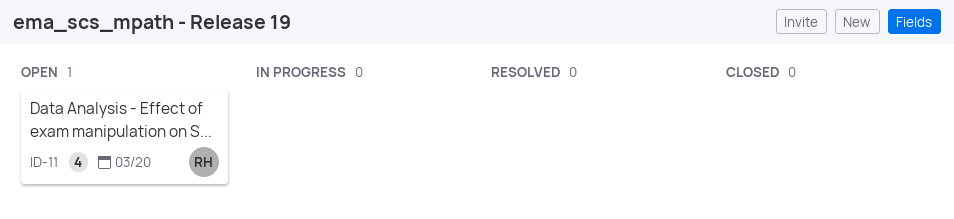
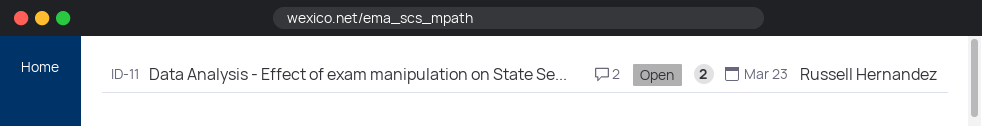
ID-11, estimate: 4 -> 2
ID-11, due: Mar 20 -> Mar 23

